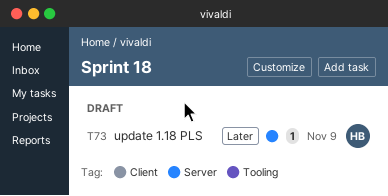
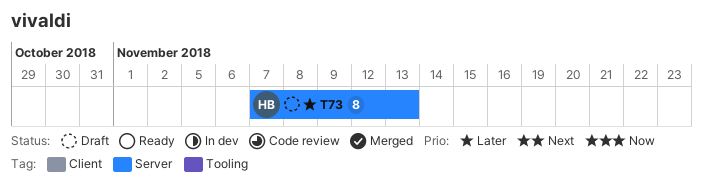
T73, estimate: 1 -> 8
T73, due: Nov 9 -> Nov 13

